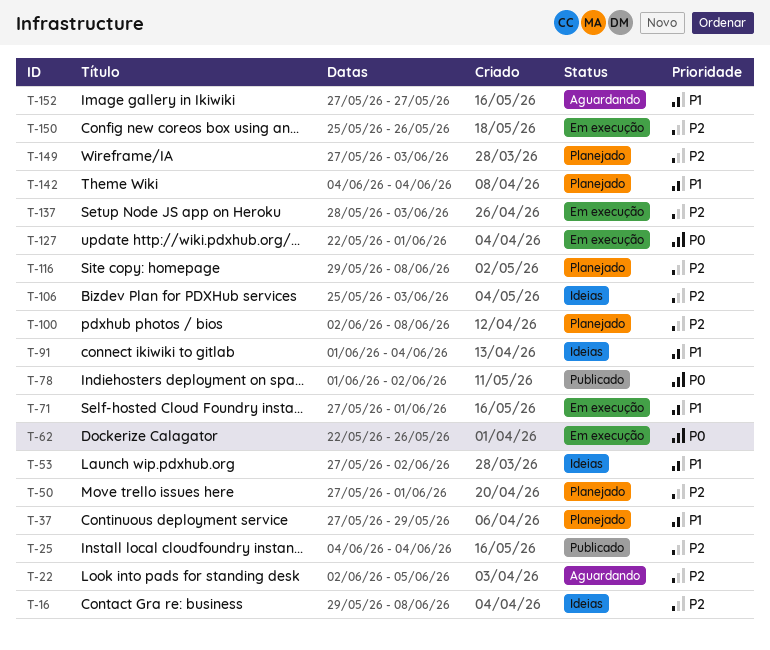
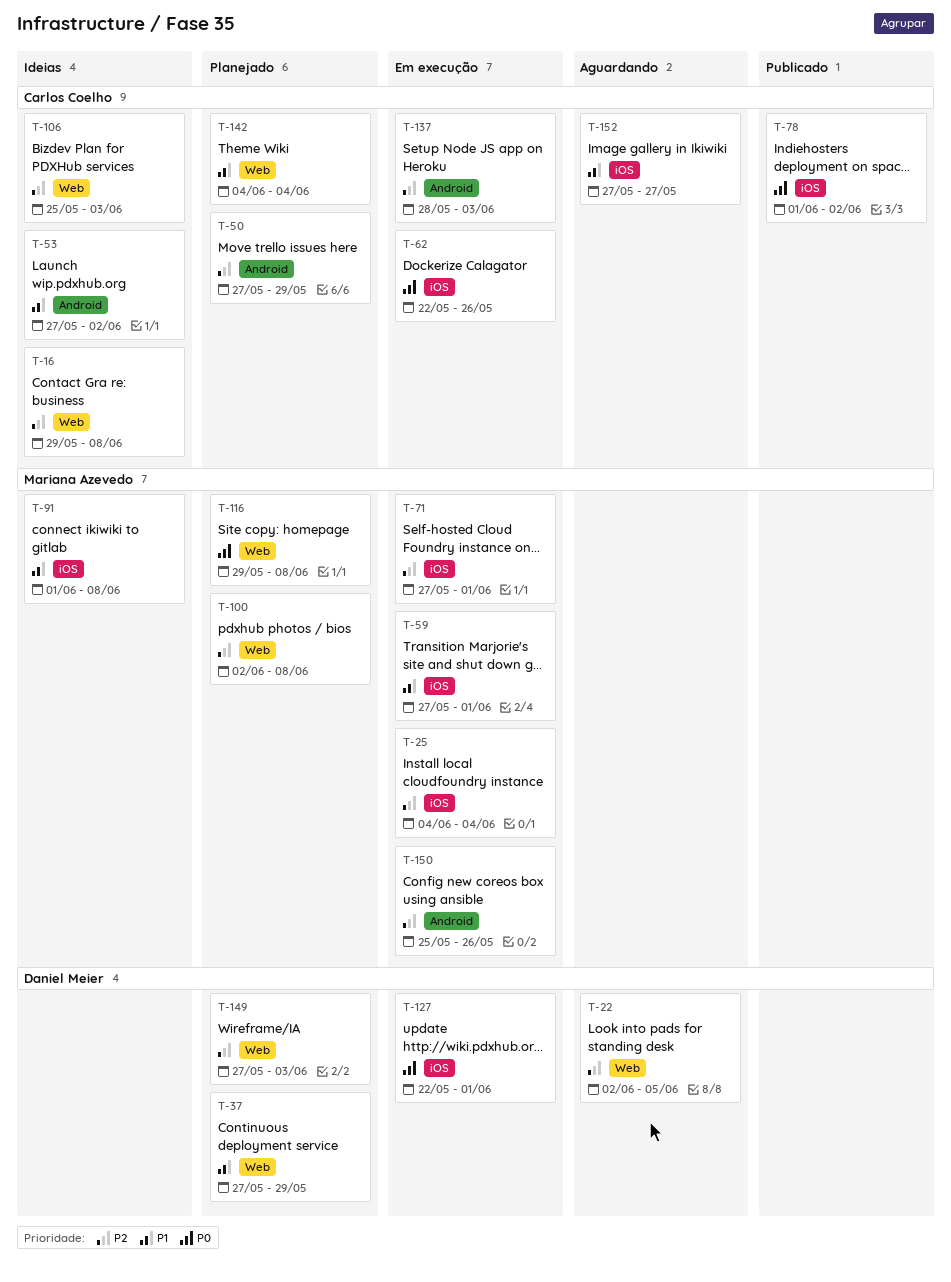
T-25, status: Publicado -> Em execução
T-50, due: Jun 1 -> May 29
T-59: none -> present
T-71, priority: P1 -> P2
T-91, due: Jun 4 -> Jun 8
T-116, priority: P2 -> P0

